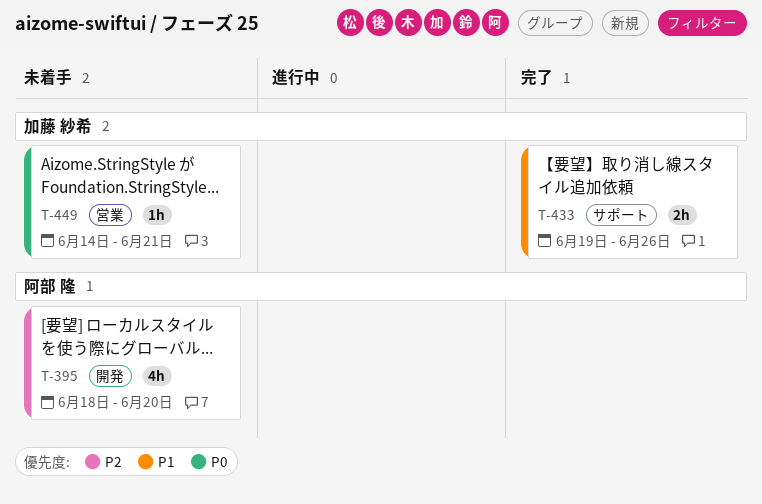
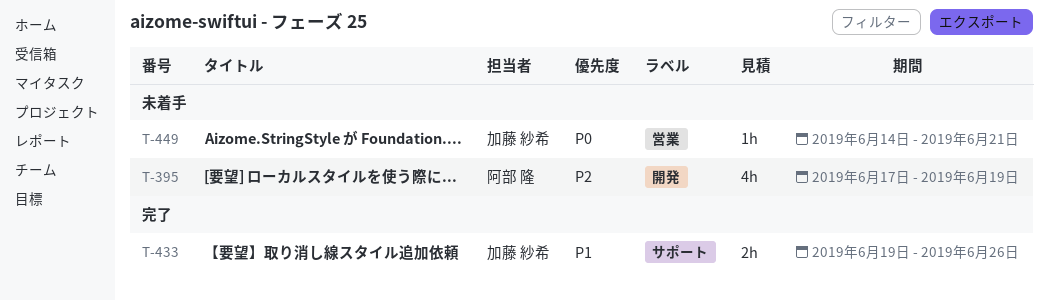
T-395, start: Jun 18 -> Jun 17
T-395, due: Jun 20 -> Jun 19

